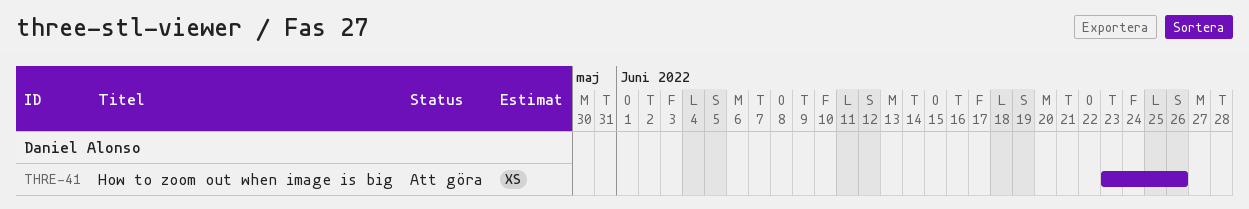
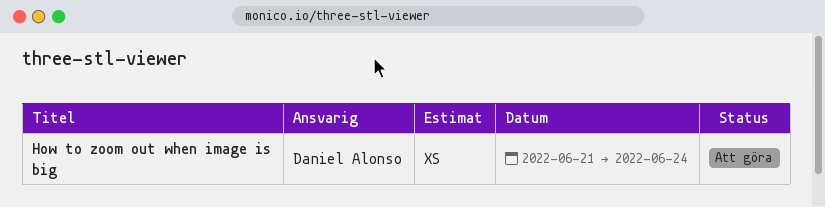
How to zoom out when image is big, start: Jun 23 -> Jun 21
How to zoom out when image is big, due: Jun 26 -> Jun 24

